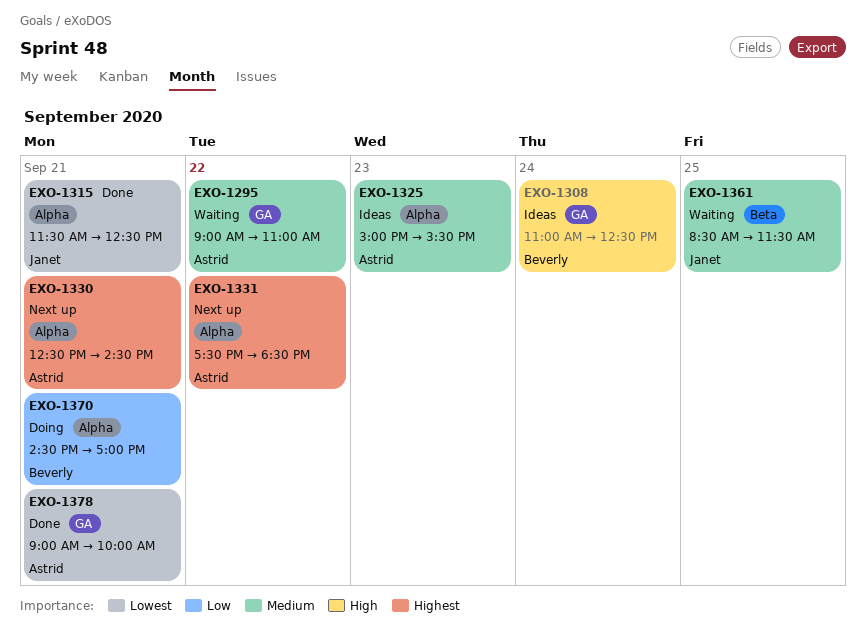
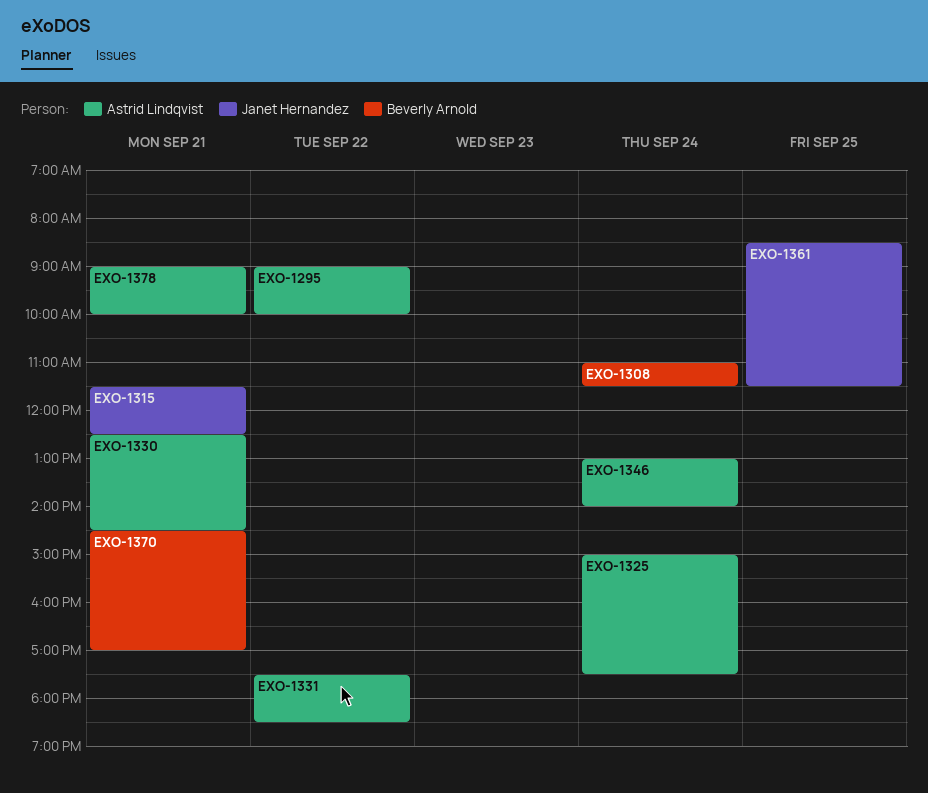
EXO-1295, ends: 11:00 -> 10:00
EXO-1308, ends: 12:30 -> 11:30
EXO-1325, day: Sep 23 -> Sep 24
EXO-1325, ends: 15:30 -> 17:30
EXO-1346: none -> present

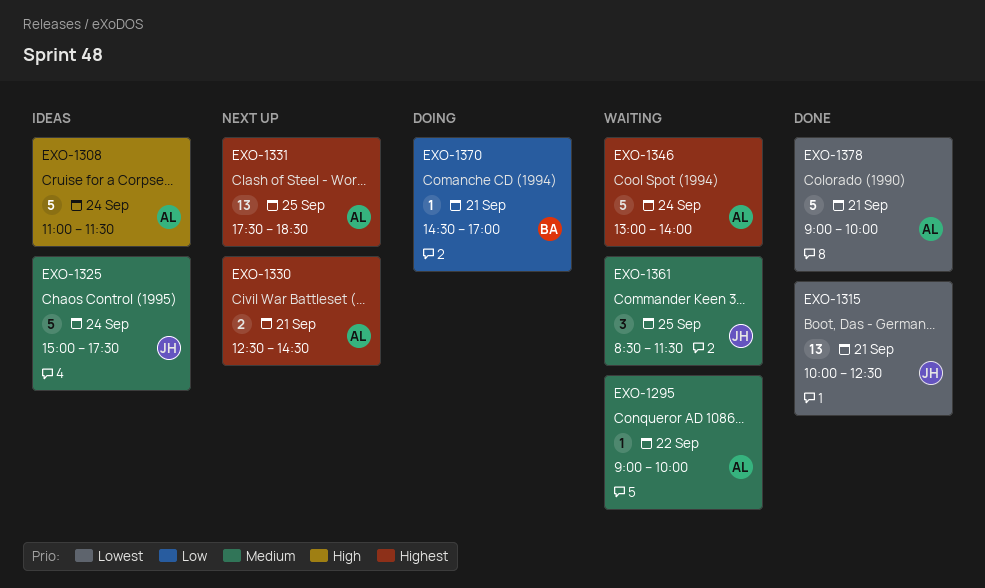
EXO-1308, owner: Beverly Arnold -> Astrid Lindqvist
EXO-1315, begins: 11:30 -> 10:00
EXO-1325, owner: Astrid Lindqvist -> Janet Hernandez
EXO-1331, day: Sep 22 -> Sep 25

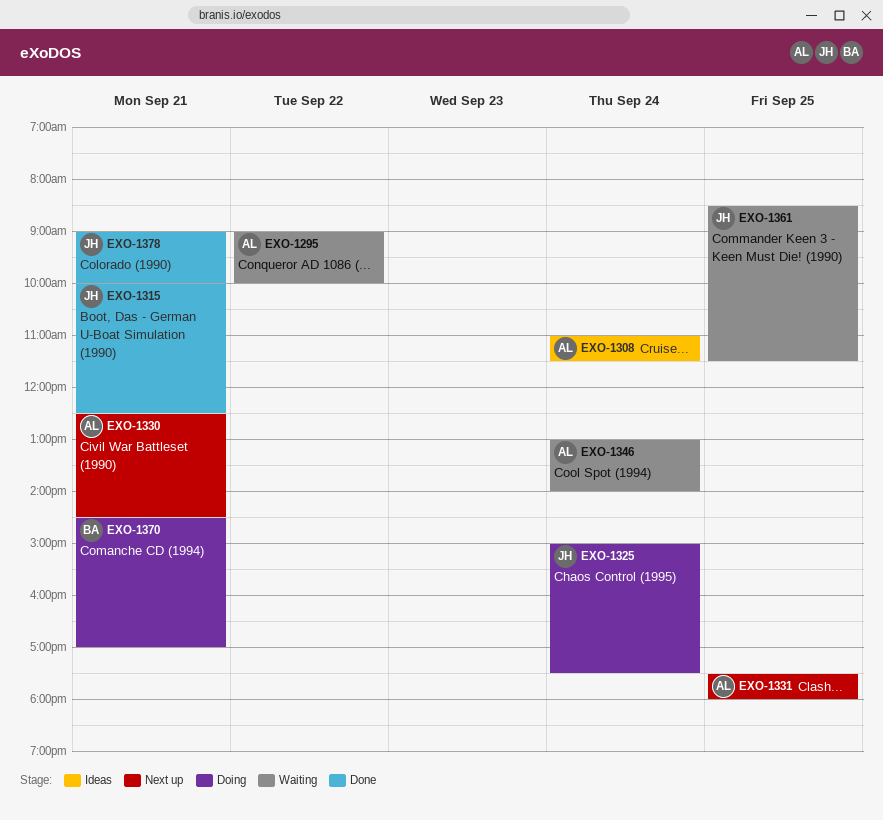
EXO-1325, status: Ideas -> Doing
EXO-1331, ends: 18:30 -> 18:00
EXO-1378, owner: AL -> JH

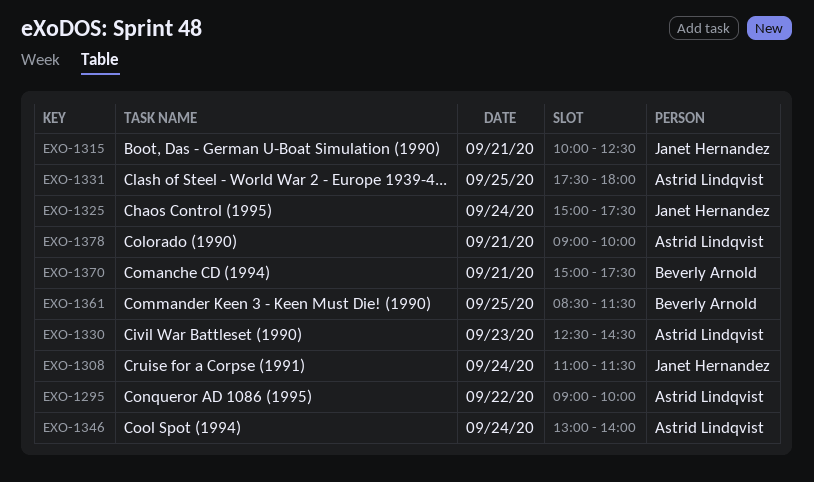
EXO-1308, owner: Astrid Lindqvist -> Janet Hernandez
EXO-1330, day: Sep 21 -> Sep 23
EXO-1361, owner: Janet Hernandez -> Beverly Arnold
EXO-1370, begins: 14:30 -> 15:00
EXO-1370, ends: 17:00 -> 17:30
EXO-1378, owner: Janet Hernandez -> Astrid Lindqvist

